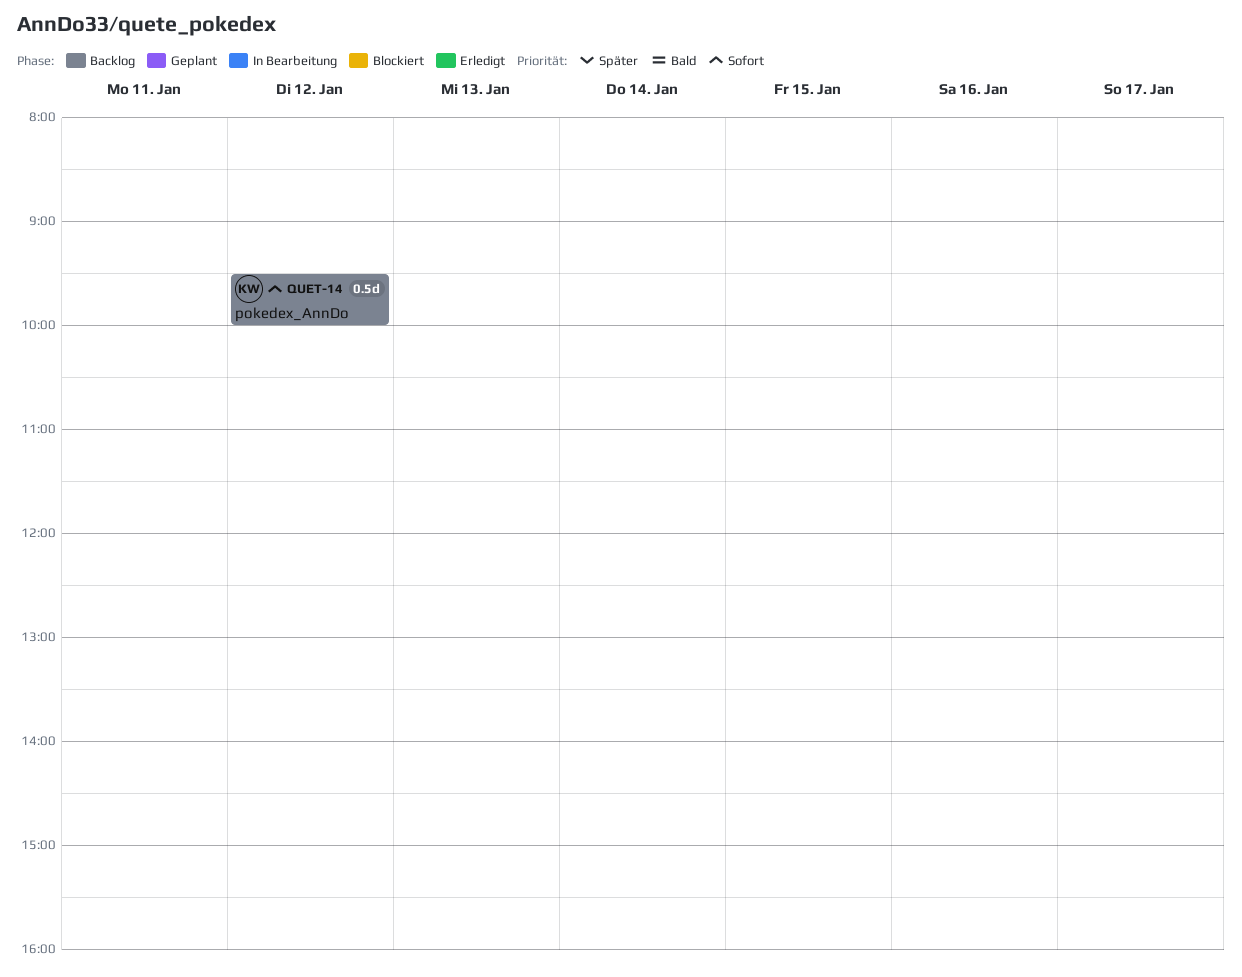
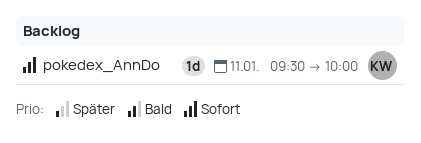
pokedex_AnnDo, estimate: 0.5d -> 1d
pokedex_AnnDo, day: Jan 12 -> Jan 11

